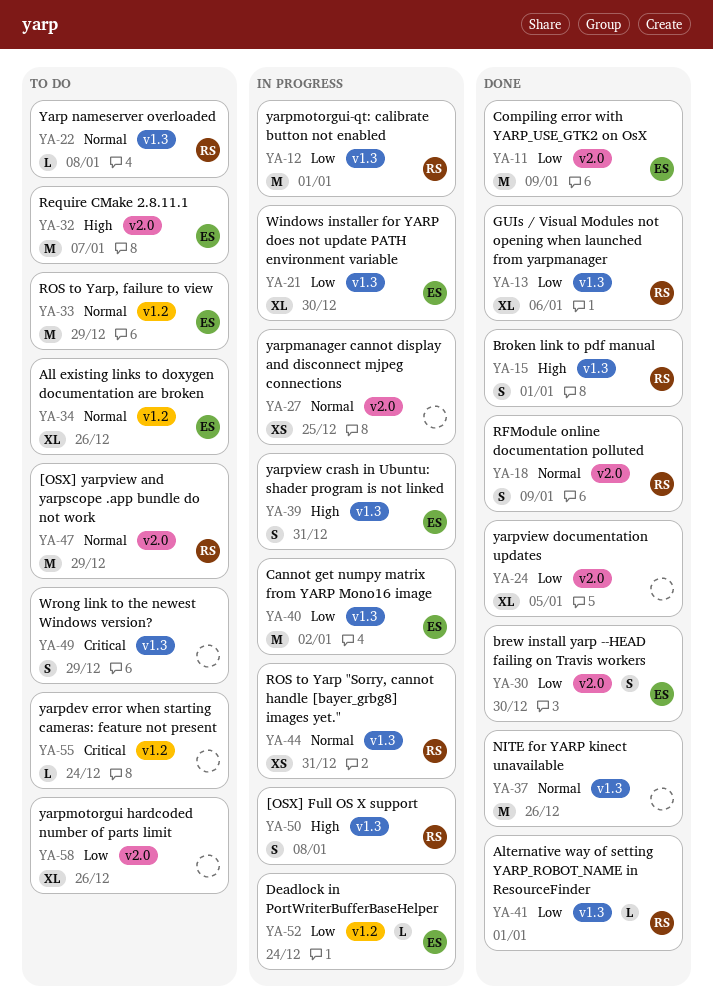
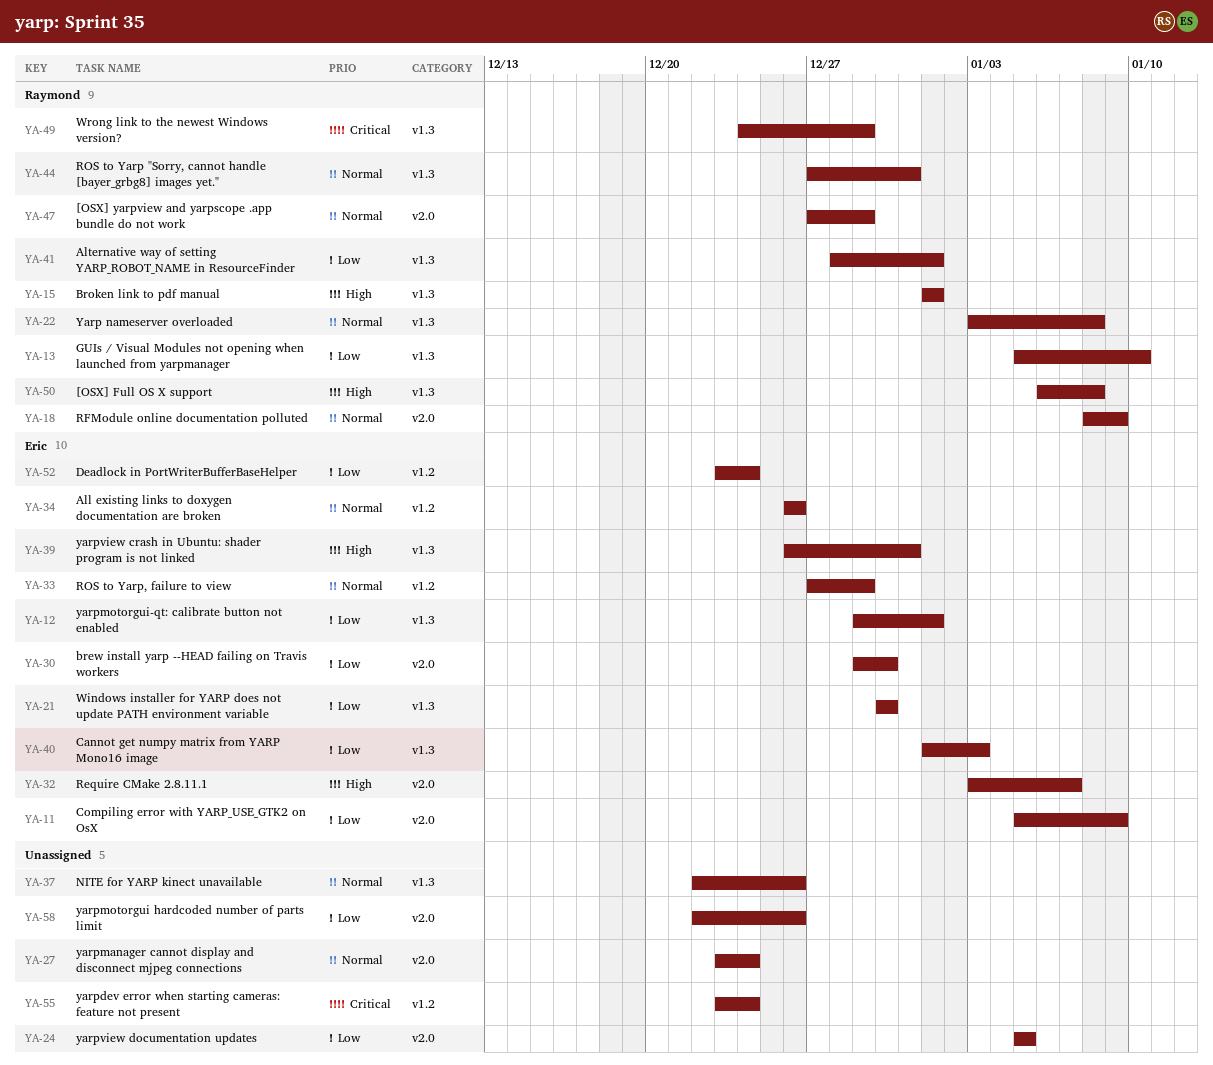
YA-12, owner: Raymond -> Eric
YA-13, due: Jan 6 -> Jan 10
YA-27, due: Dec 25 -> Dec 24
YA-40, due: Jan 2 -> Jan 3
YA-49, owner: none -> Raymond

